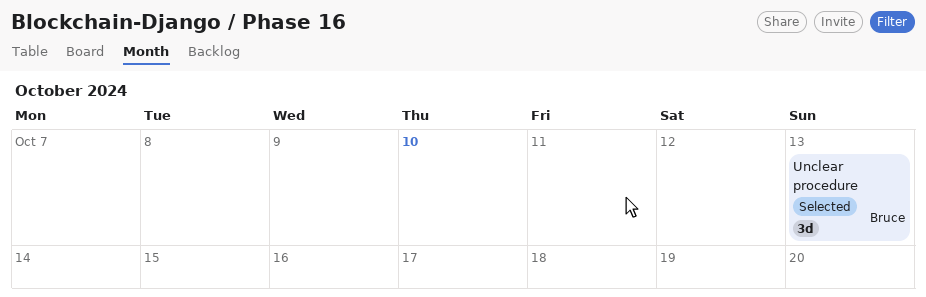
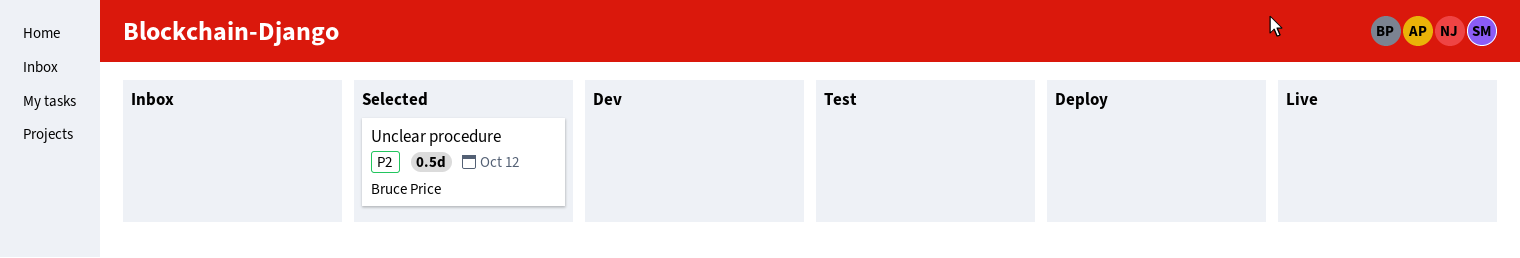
Unclear procedure, estimate: 3d -> 0.5d
Unclear procedure, due: Oct 13 -> Oct 12

